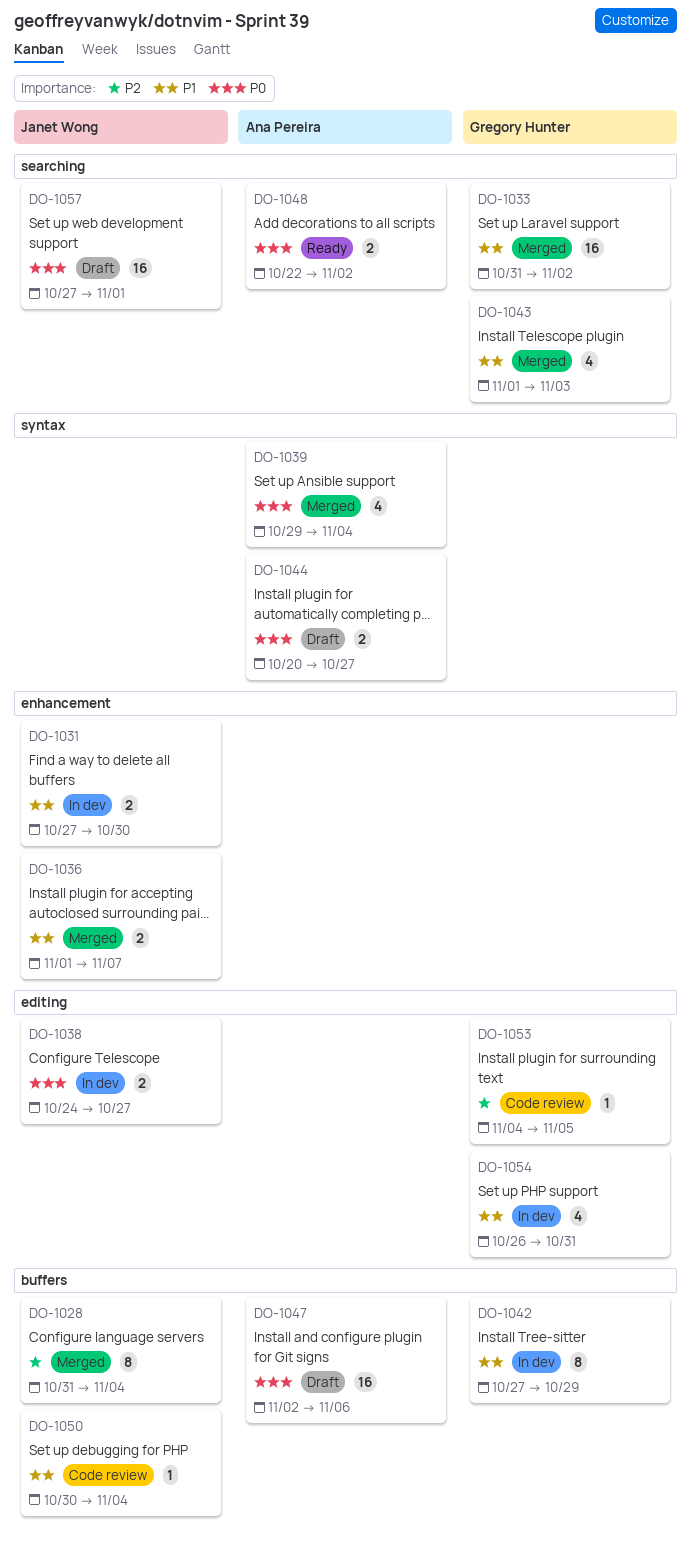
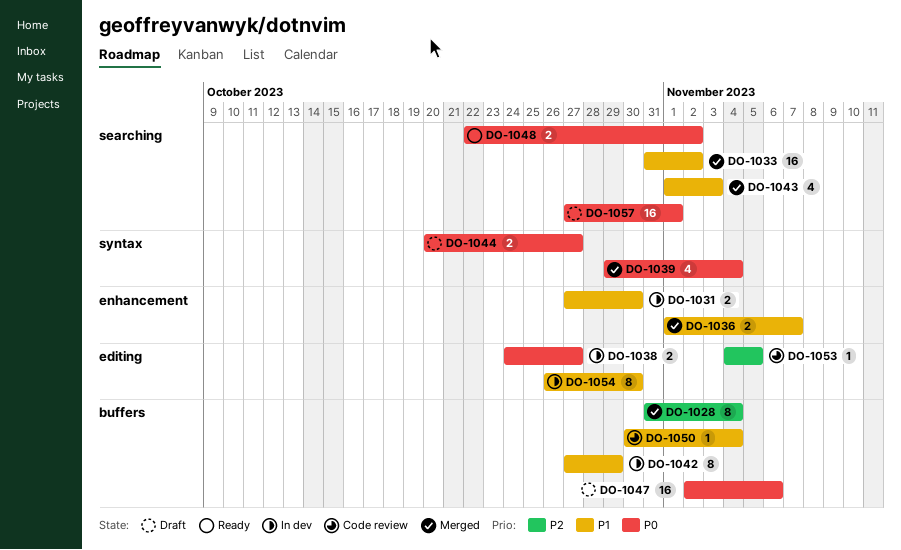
DO-1054, estimate: 4 -> 8
DO-1054, due: Oct 31 -> Oct 30

